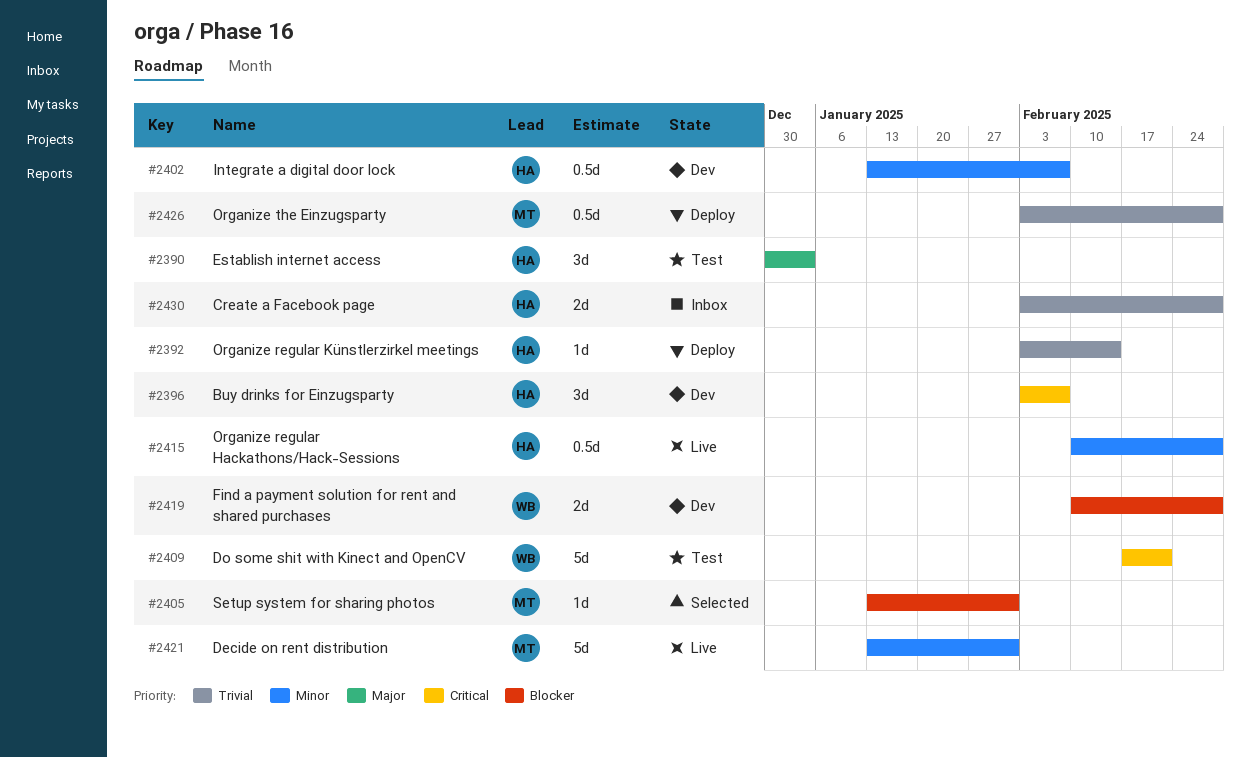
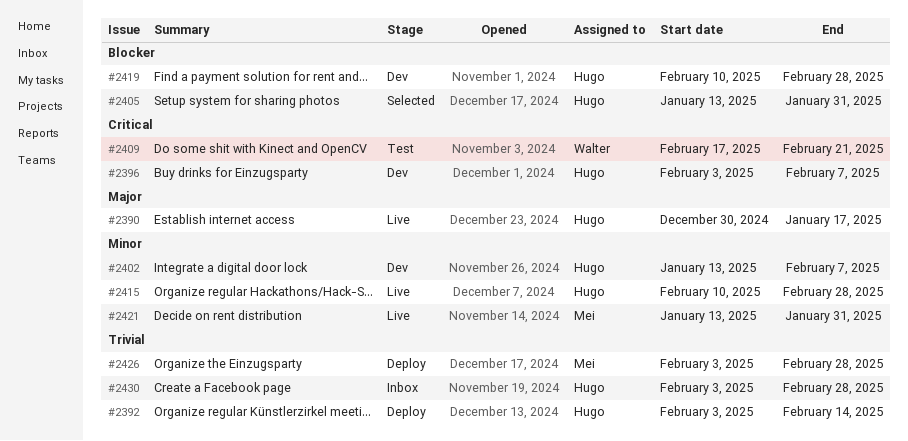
#2390, status: Test -> Live
#2390, due: Jan 3 -> Jan 17
#2405, owner: Mei -> Hugo
#2419, owner: Walter -> Hugo

